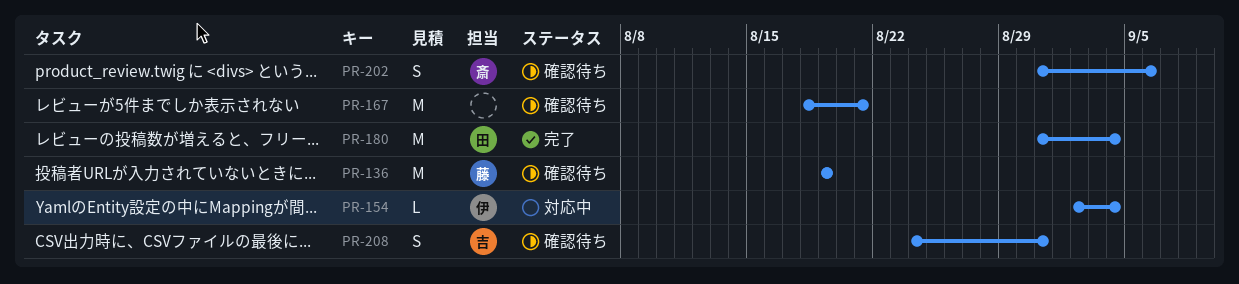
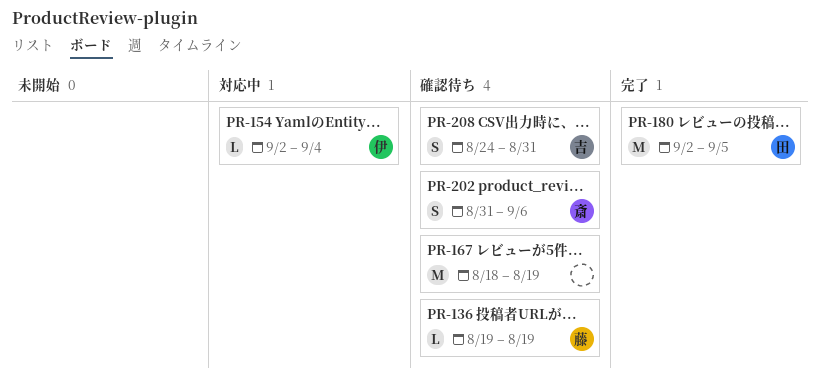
PR-136, estimate: M -> L
PR-167, due: Aug 21 -> Aug 19
PR-180, start: Aug 31 -> Sep 2
PR-180, due: Sep 4 -> Sep 5

